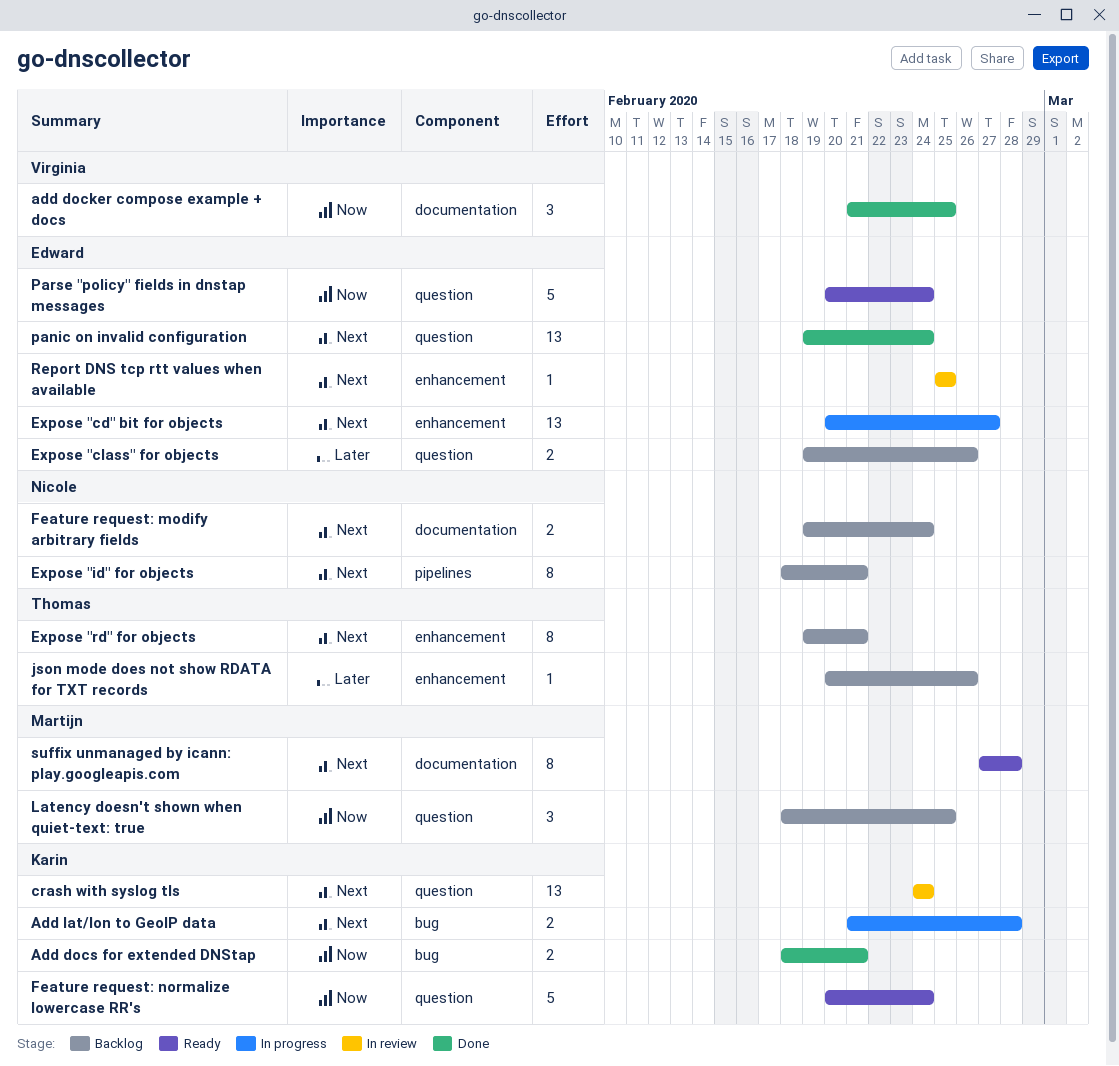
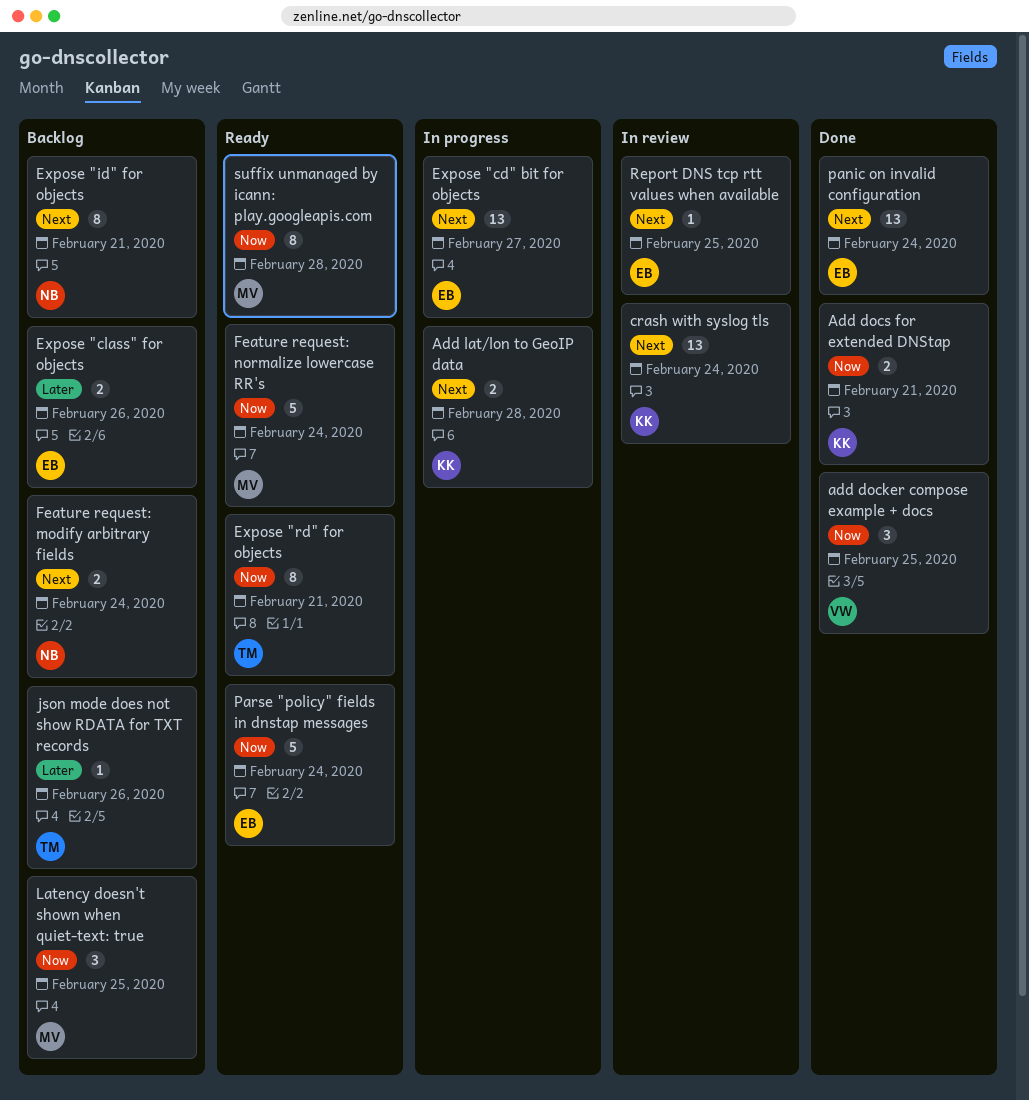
Expose "rd" for objects, status: Backlog -> Ready
Expose "rd" for objects, priority: Next -> Now
Feature request: normalize lowercase RR's, owner: Karin -> Martijn
suffix unmanaged by icann: play.googleapis.com, priority: Next -> Now

